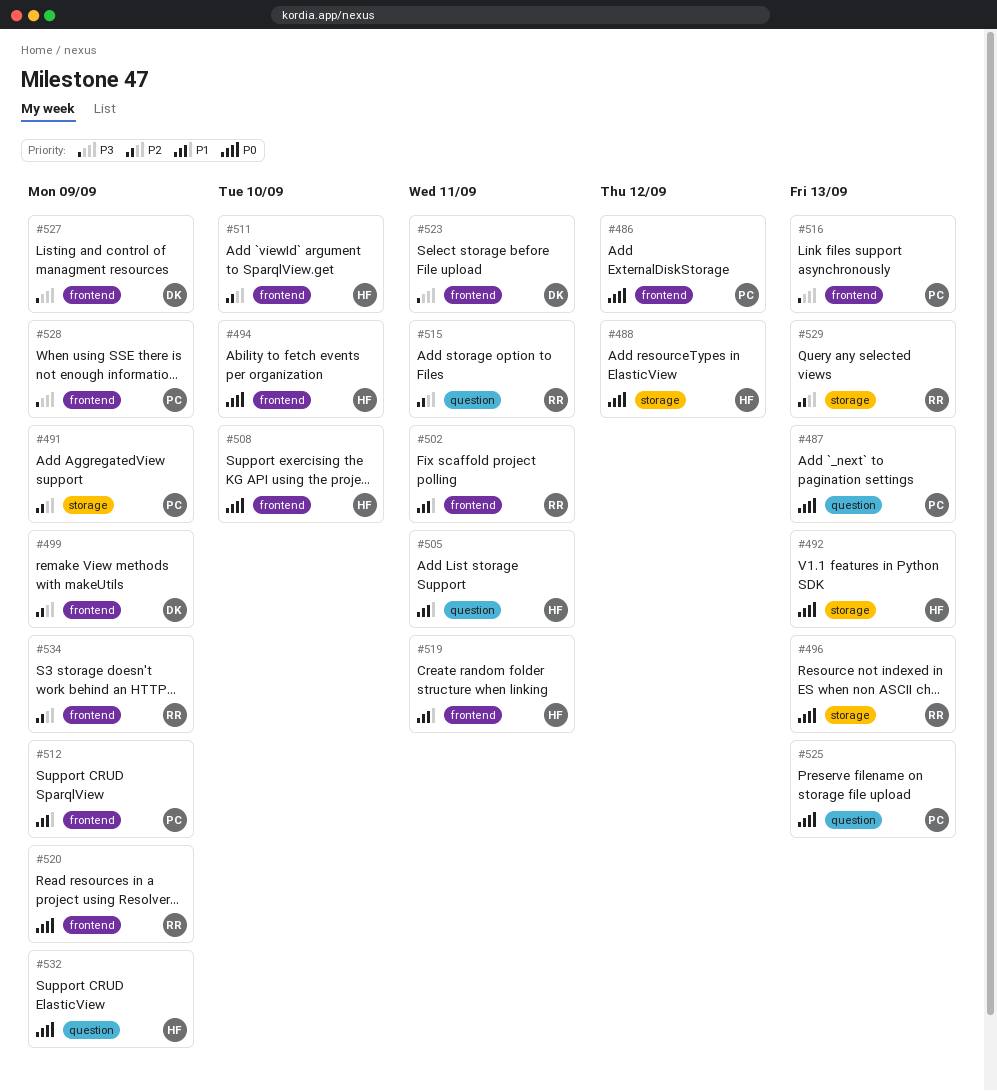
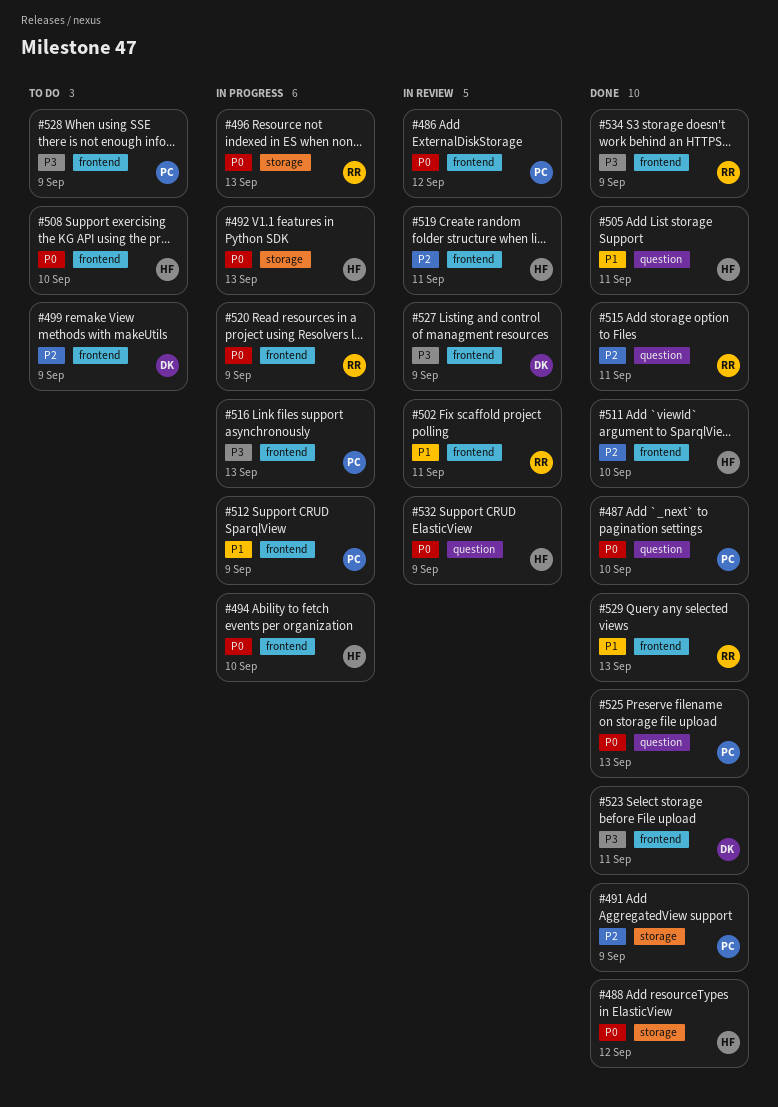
#487, due: Sep 13 -> Sep 10
#519, priority: P1 -> P2
#529, priority: P2 -> P1
#529, label: storage -> frontend
#534, priority: P2 -> P3

